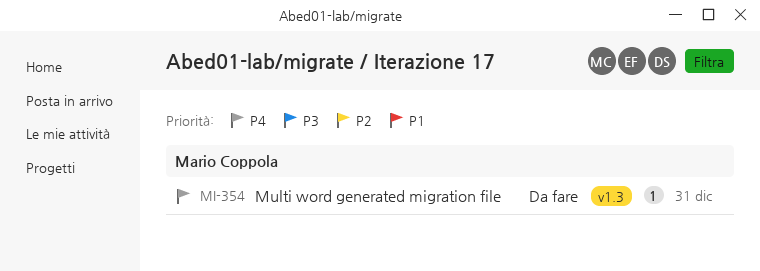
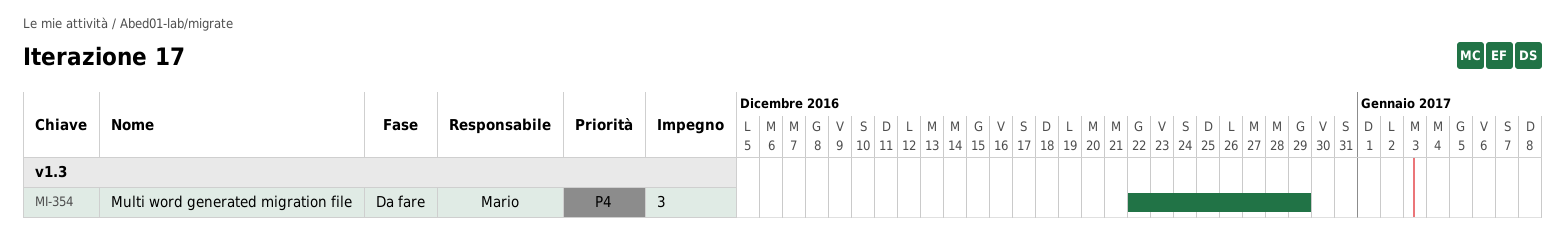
MI-354, estimate: 1 -> 3
MI-354, due: Dec 31 -> Dec 29

